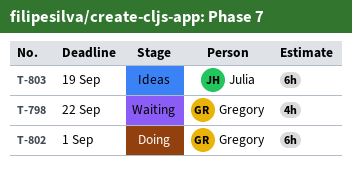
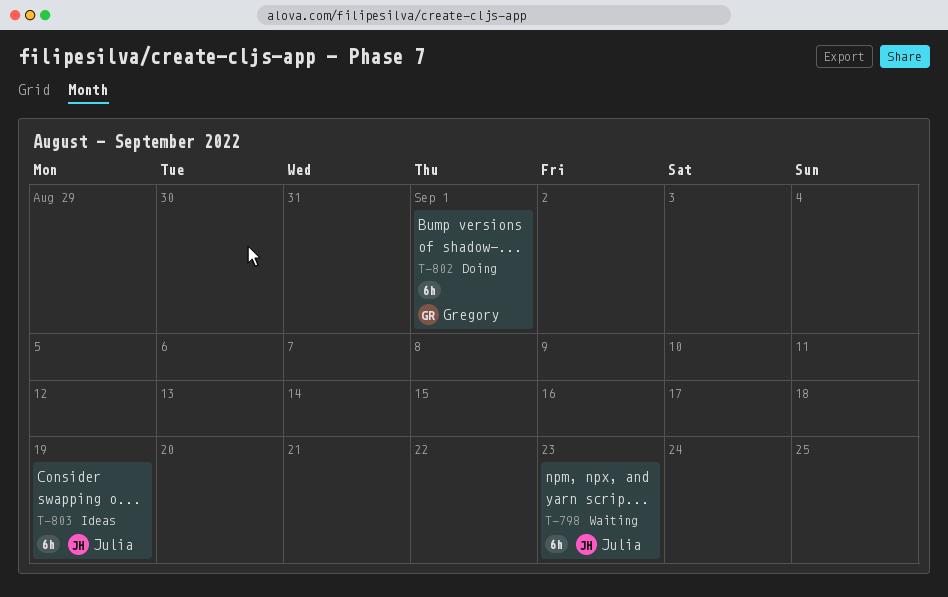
T-798, owner: Gregory -> Julia
T-798, estimate: 4h -> 6h
T-798, due: Sep 22 -> Sep 23

